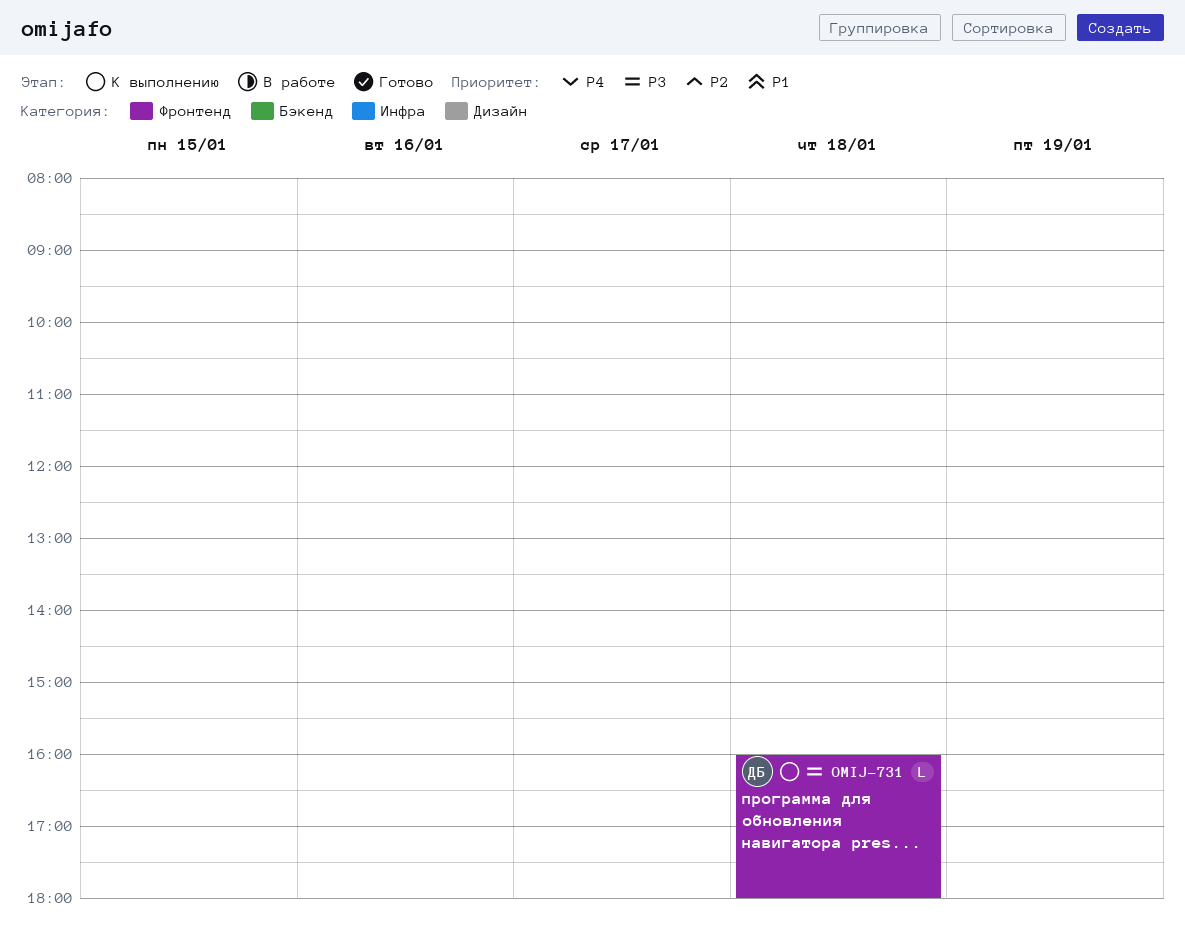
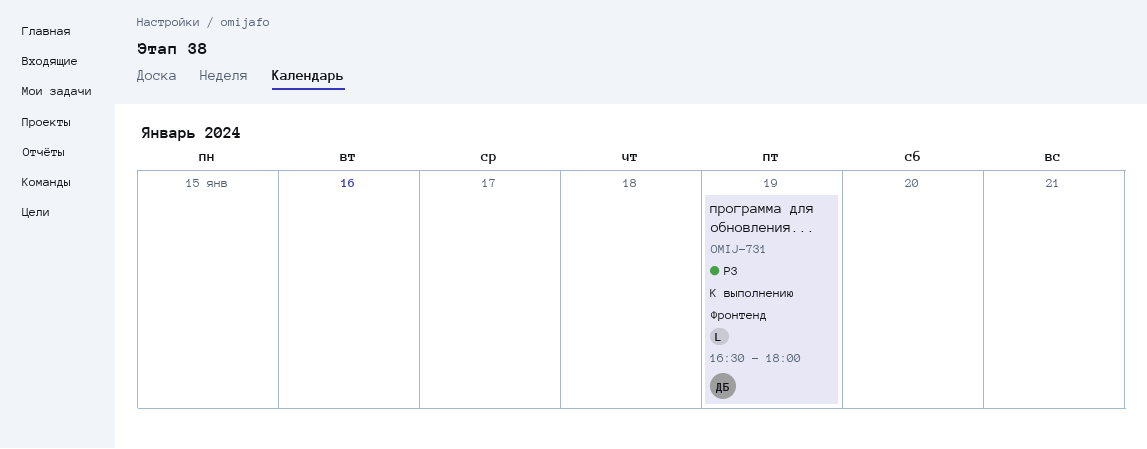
OMIJ-731, day: Jan 18 -> Jan 19
OMIJ-731, begins: 16:00 -> 16:30

